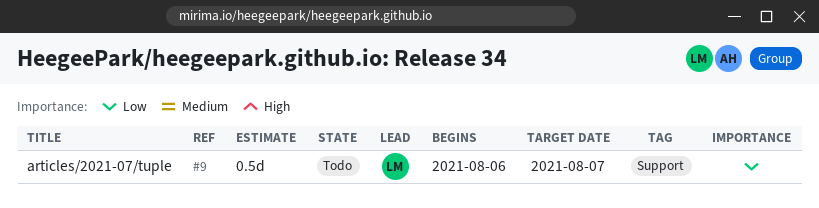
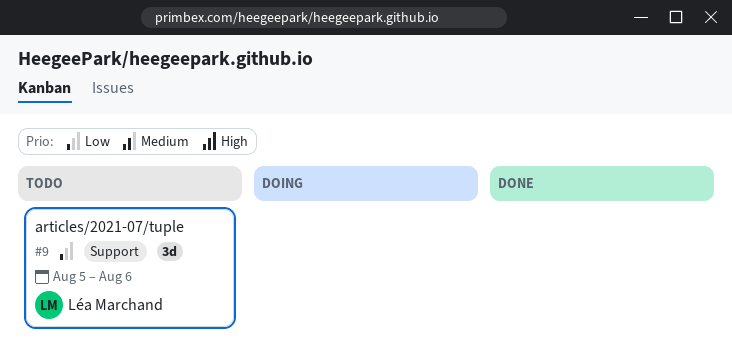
#9, estimate: 0.5d -> 3d
#9, start: Aug 6 -> Aug 5
#9, due: Aug 7 -> Aug 6

